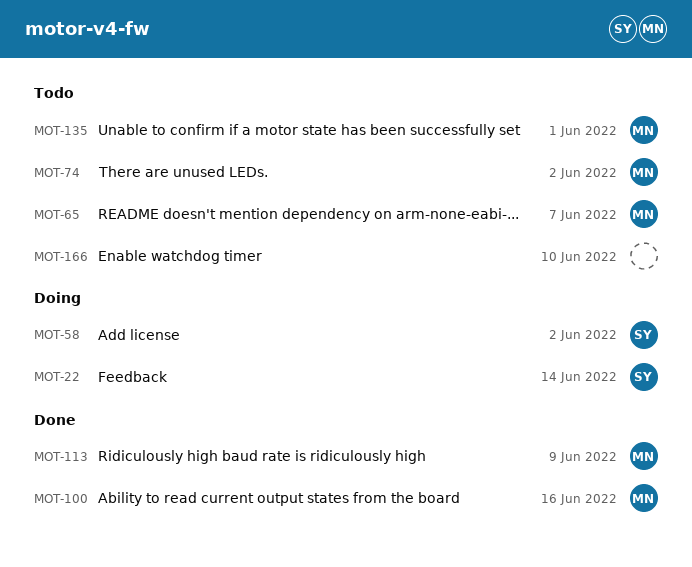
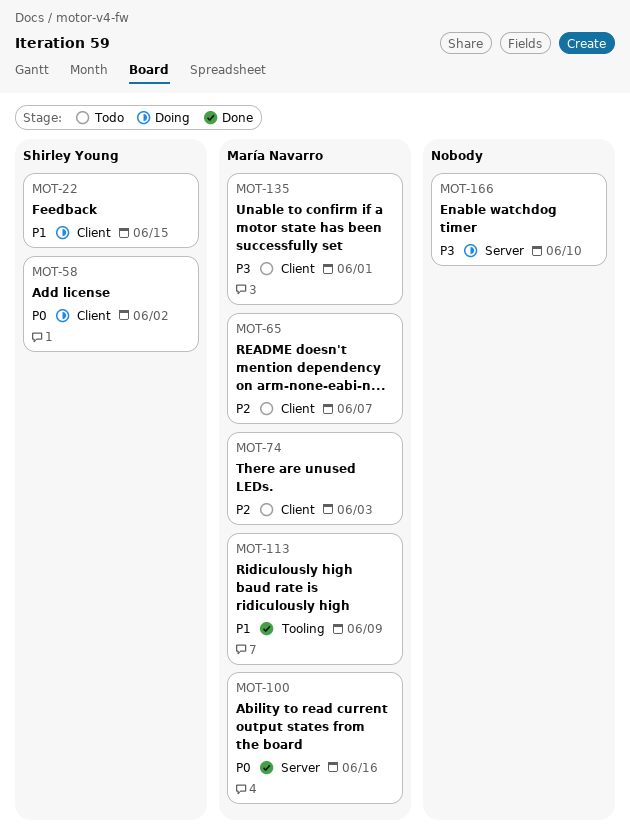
MOT-22, due: Jun 14 -> Jun 15
MOT-74, due: Jun 2 -> Jun 3
MOT-166, status: Todo -> Doing

